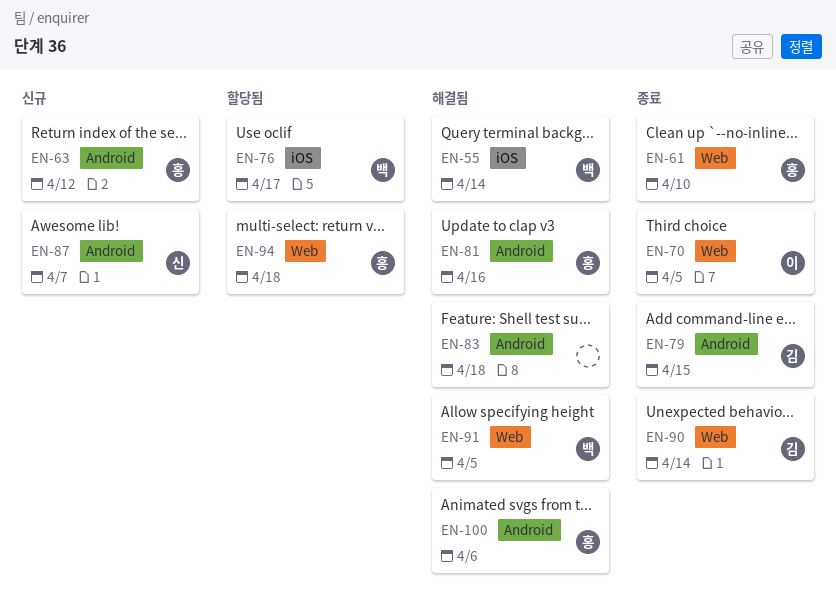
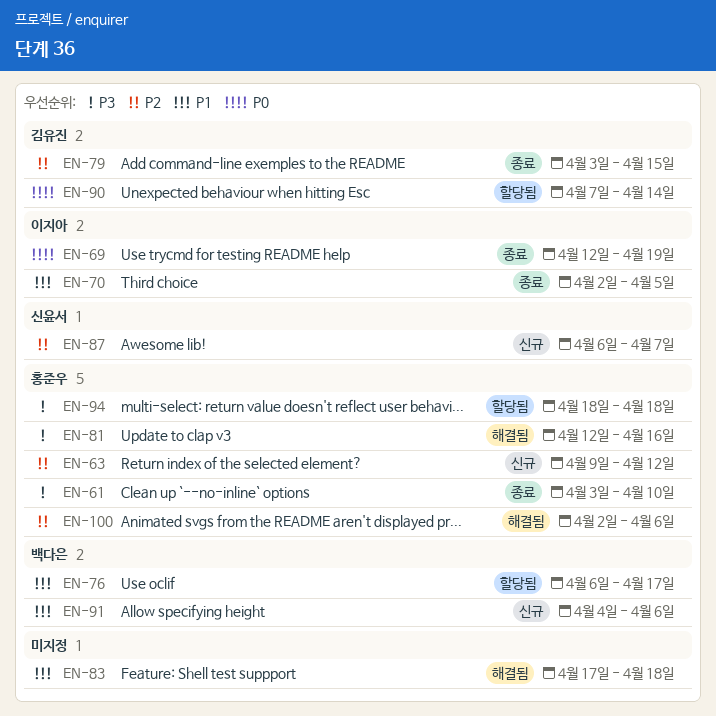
EN-55: present -> none
EN-69: none -> present
EN-90, status: 종료 -> 할당됨
EN-91, status: 해결됨 -> 신규
EN-91, due: Apr 5 -> Apr 6

